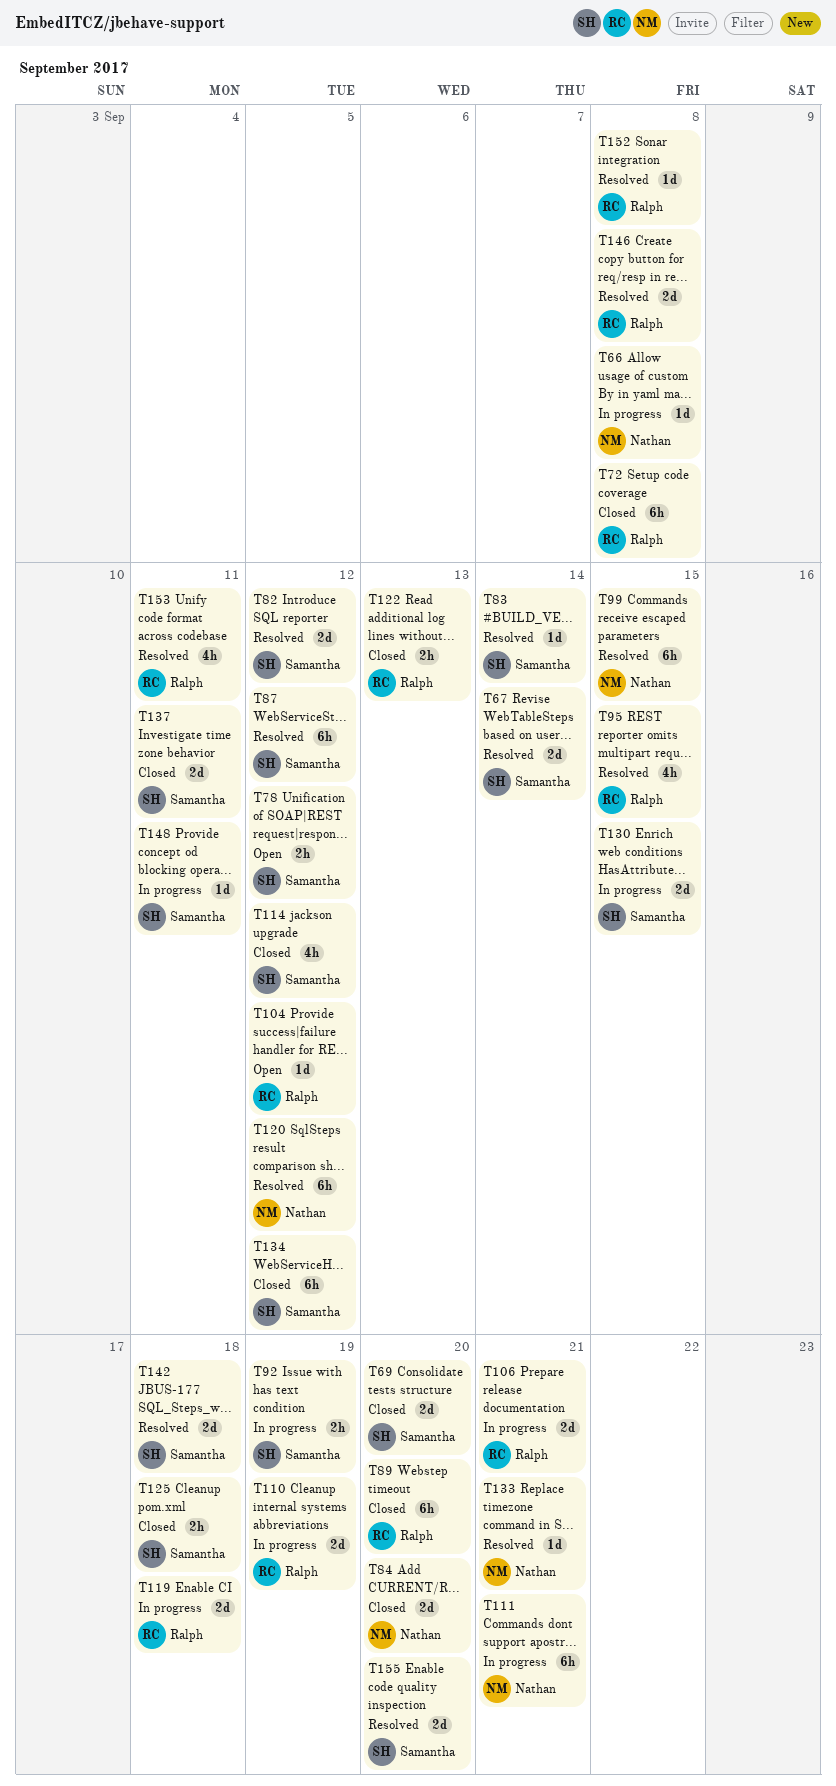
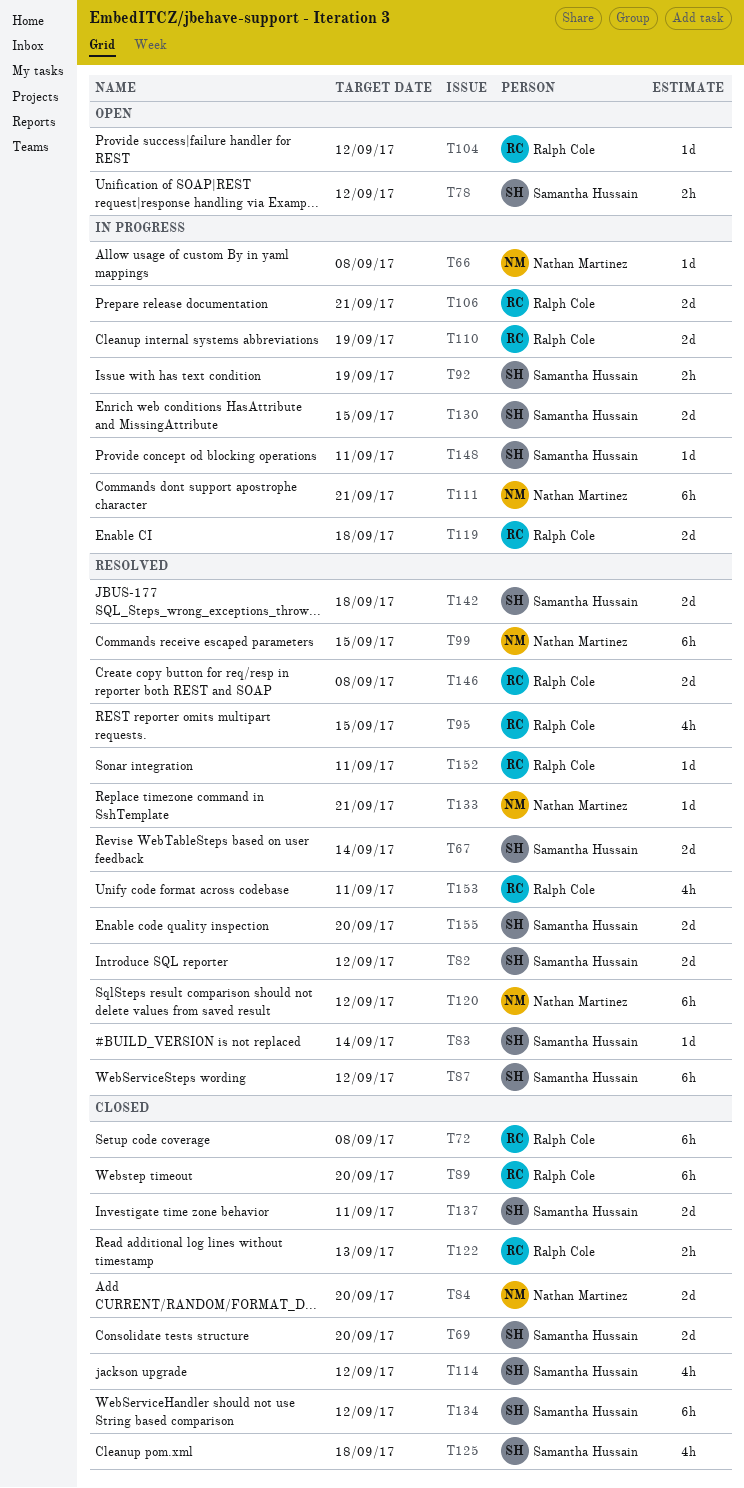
T125, estimate: 2h -> 4h
T152, due: Sep 8 -> Sep 11

